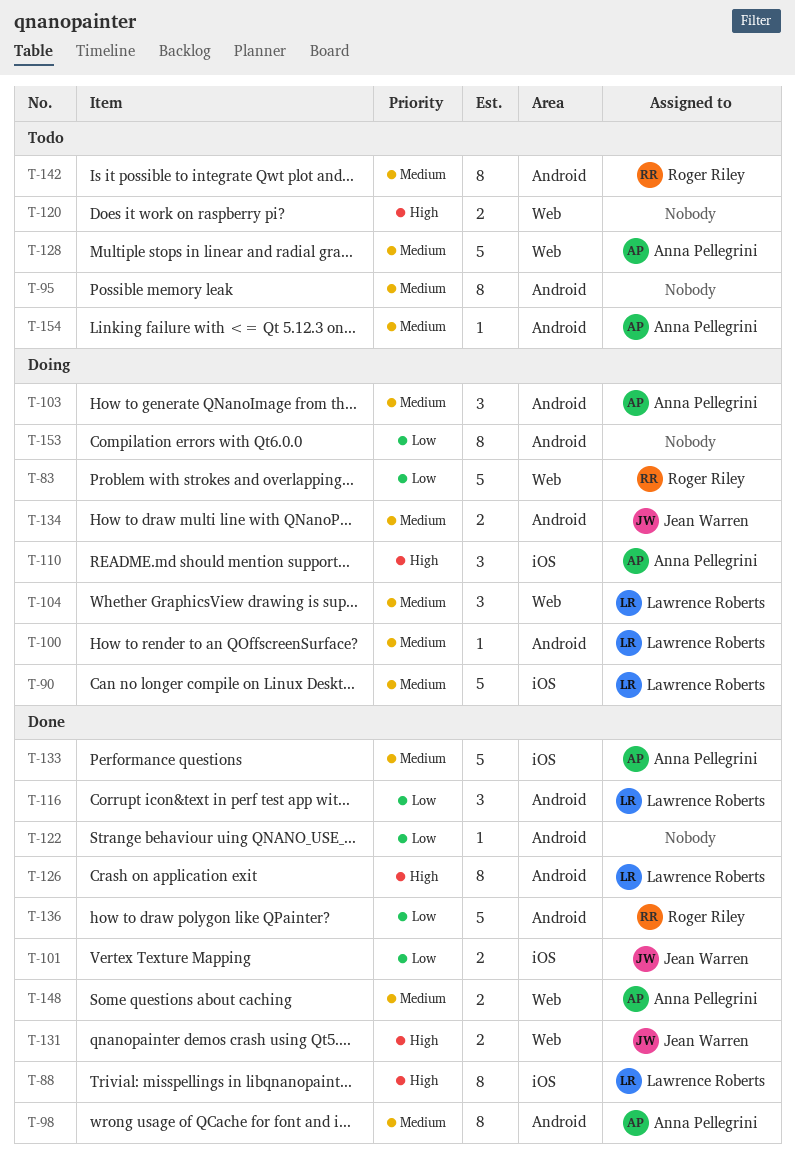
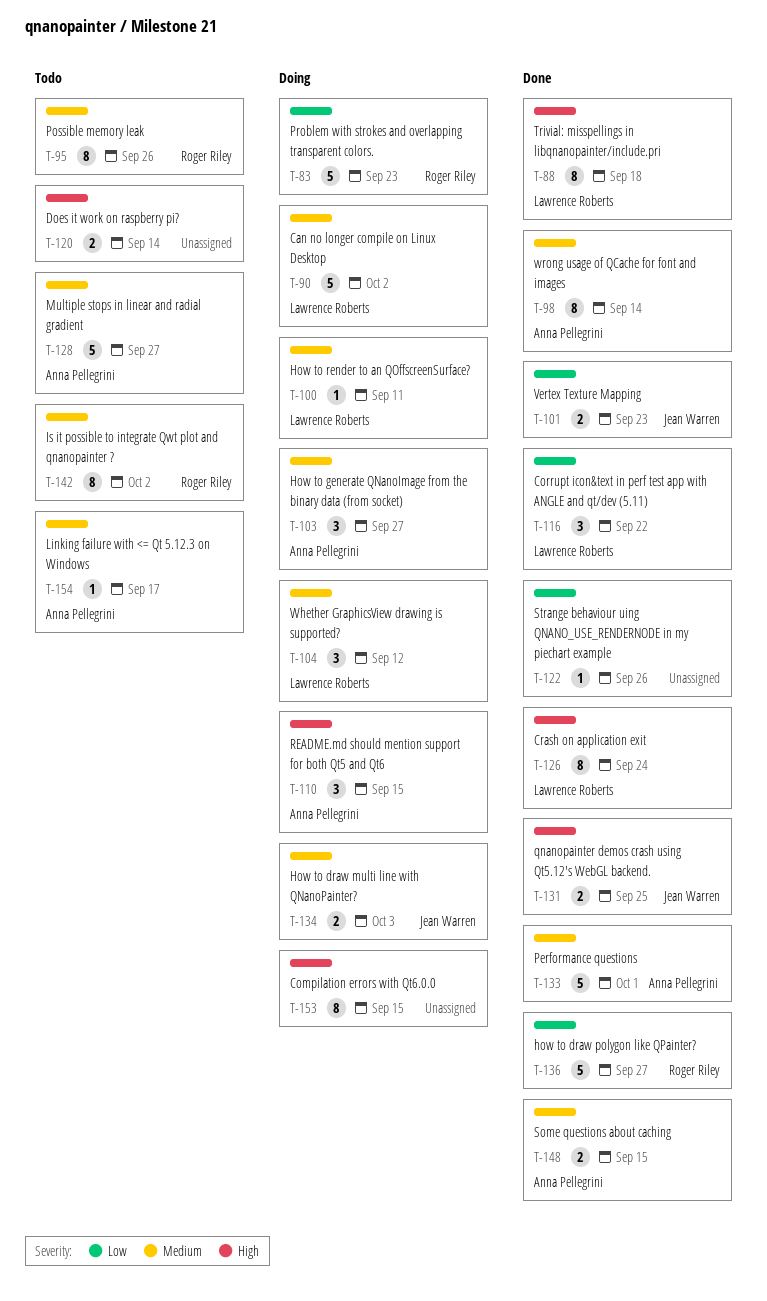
T-95, owner: none -> Roger Riley
T-153, priority: Low -> High

